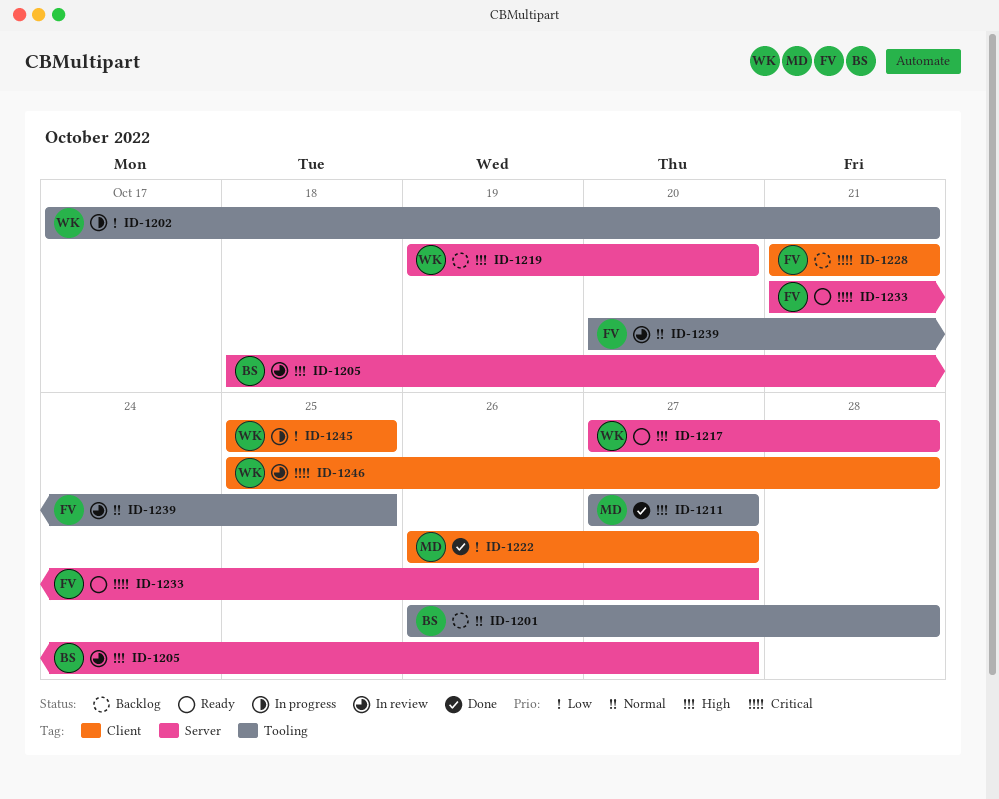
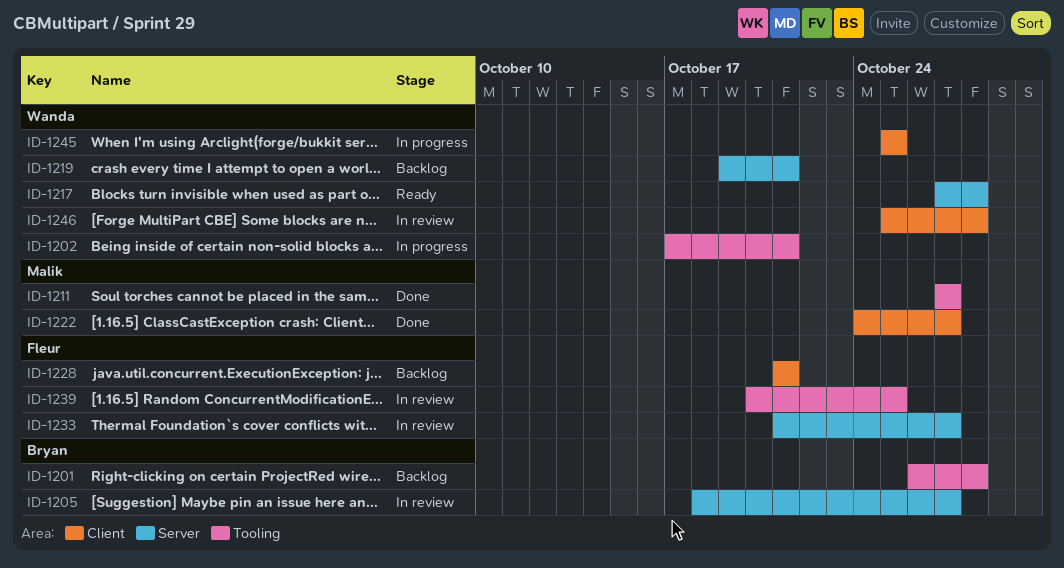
ID-1219, due: Oct 20 -> Oct 21
ID-1222, start: Oct 26 -> Oct 24
ID-1233, status: Ready -> In review

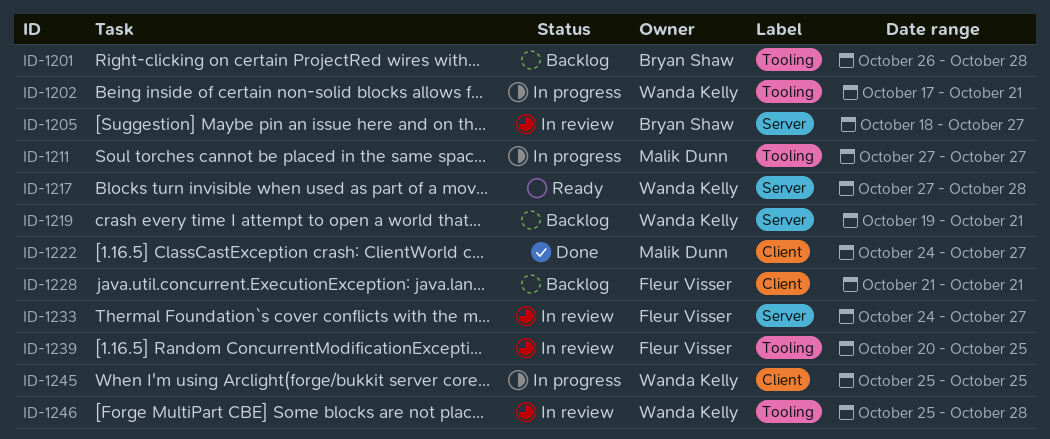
ID-1211, status: Done -> In progress
ID-1233, start: Oct 21 -> Oct 24
ID-1246, label: Client -> Tooling

